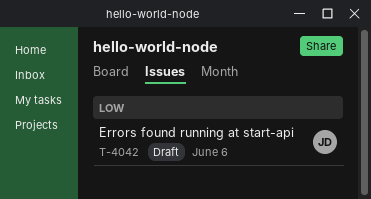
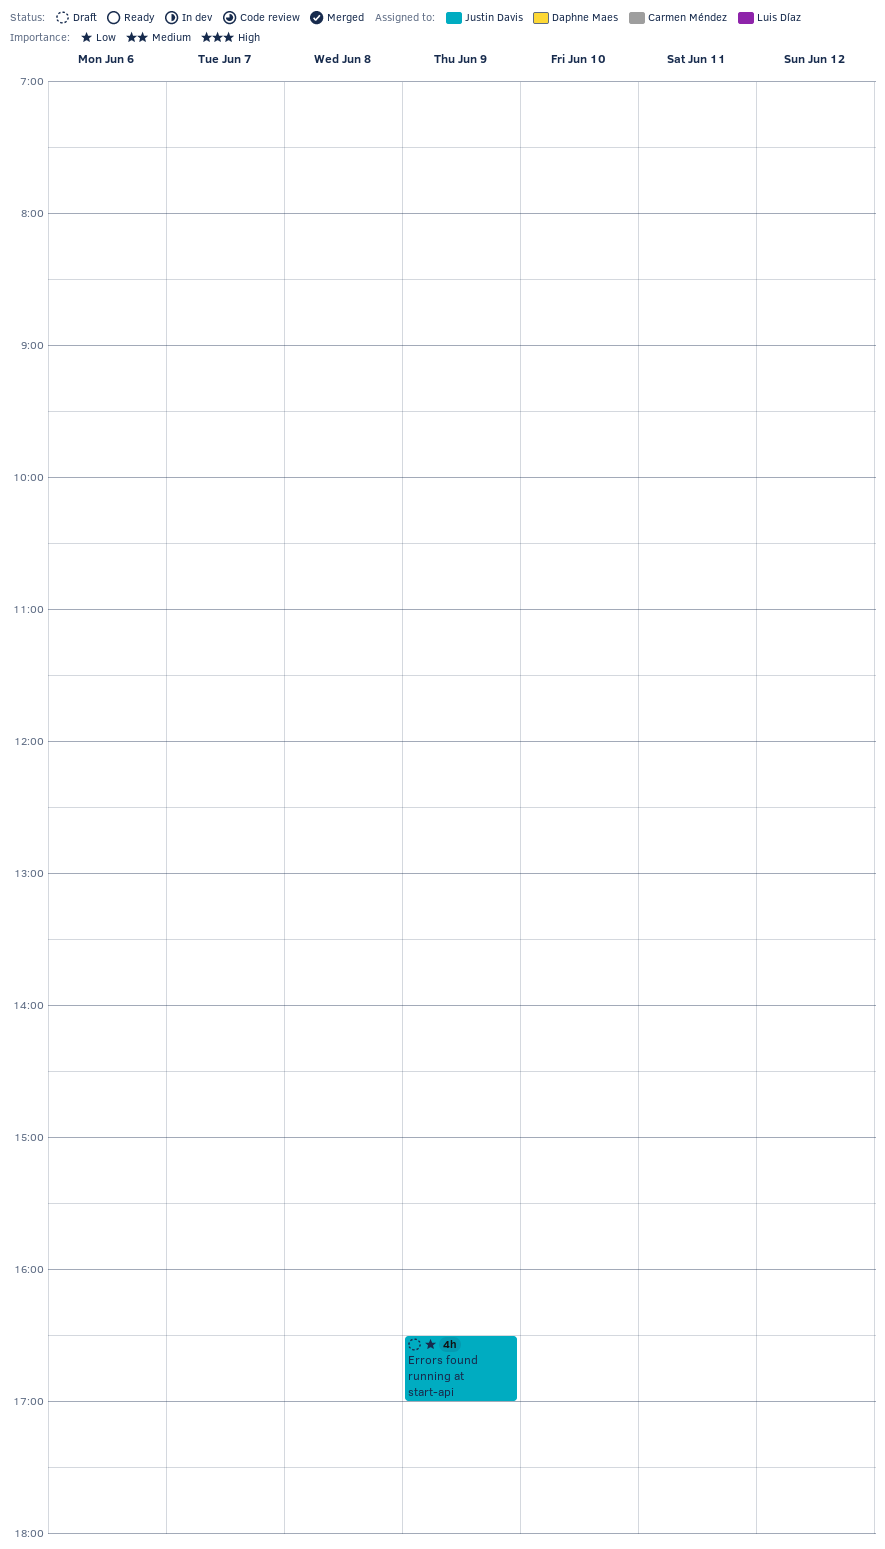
Errors found running at start-api, day: Jun 6 -> Jun 9

